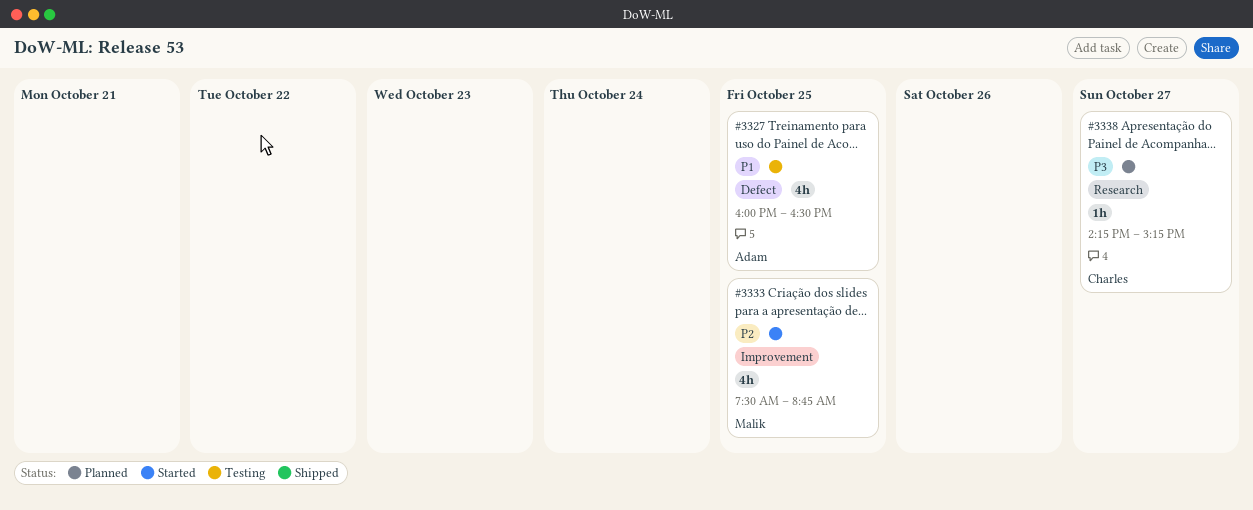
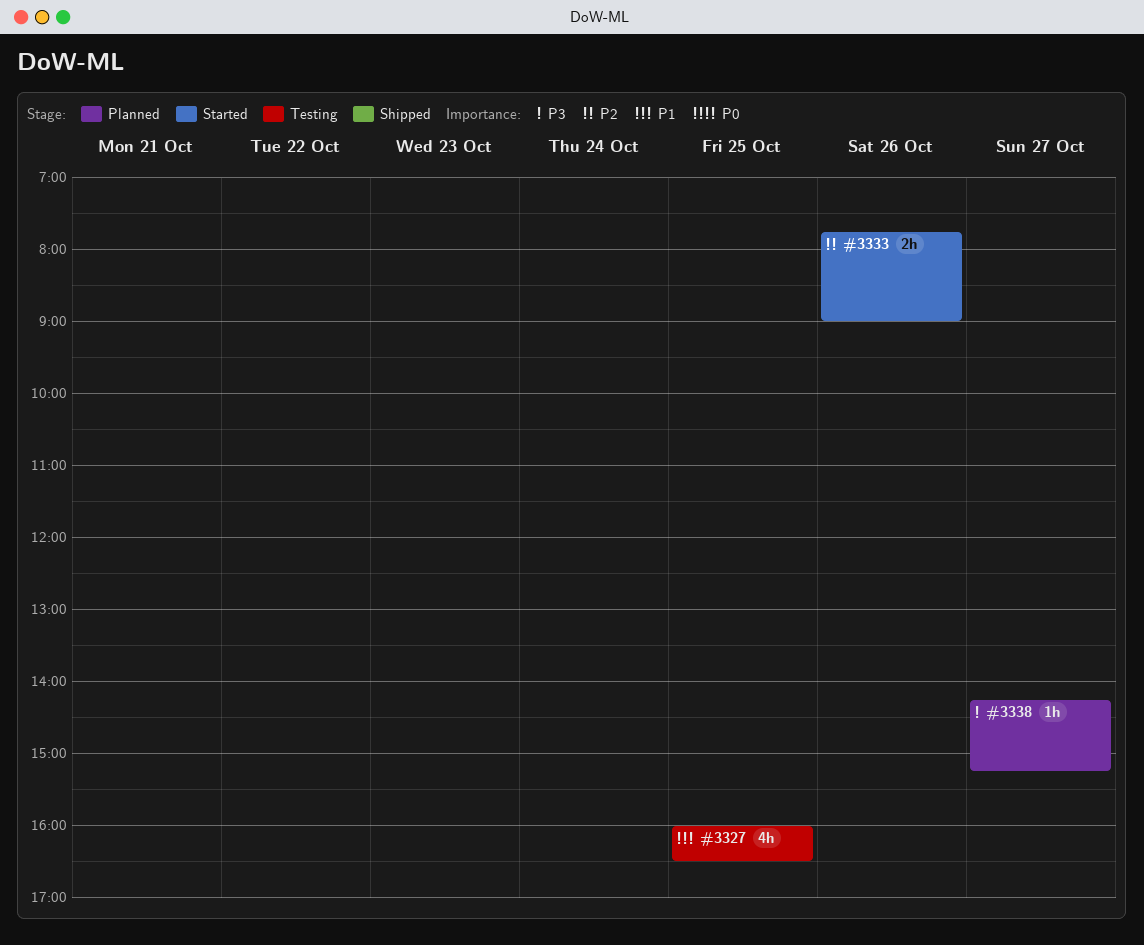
#3333, estimate: 4h -> 2h
#3333, day: Oct 25 -> Oct 26
#3333, begins: 07:30 -> 07:45
#3333, ends: 08:45 -> 09:00

